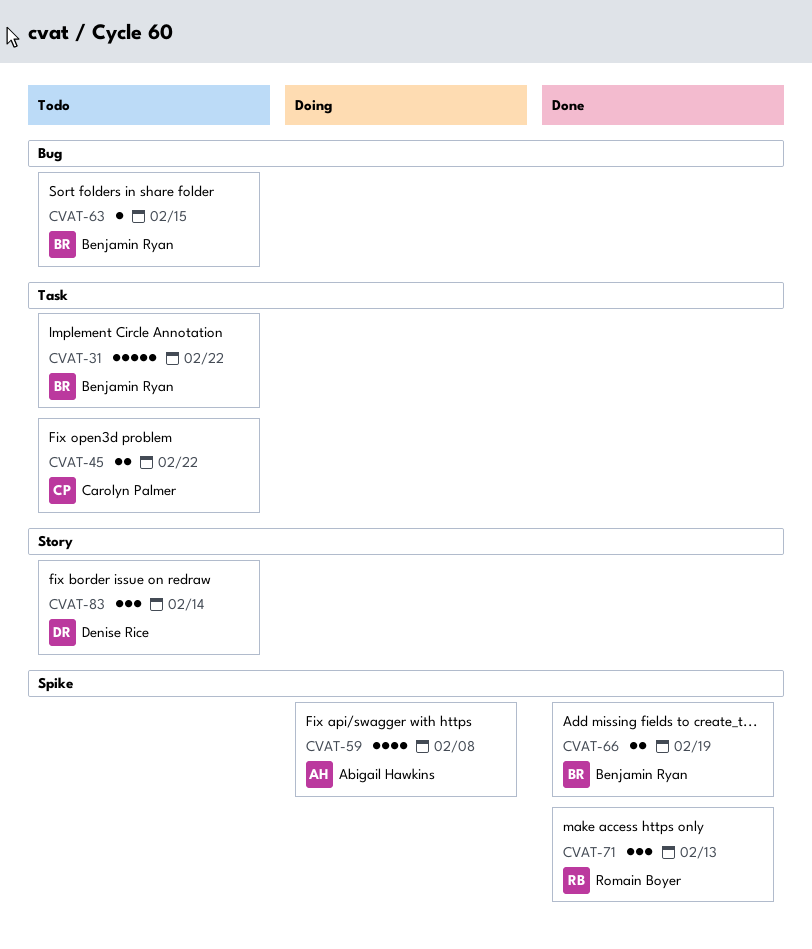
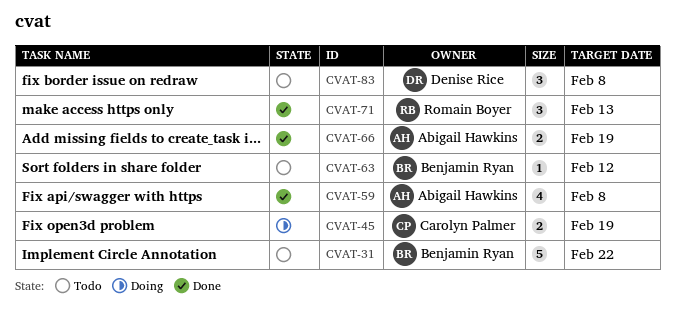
CVAT-45, status: Todo -> Doing
CVAT-45, due: Feb 22 -> Feb 19
CVAT-59, status: Doing -> Done
CVAT-63, due: Feb 15 -> Feb 12
CVAT-66, owner: Benjamin Ryan -> Abigail Hawkins
CVAT-83, due: Feb 14 -> Feb 8

